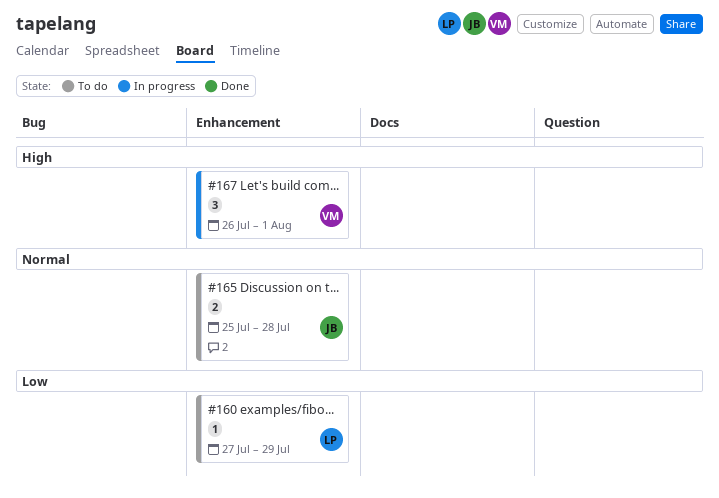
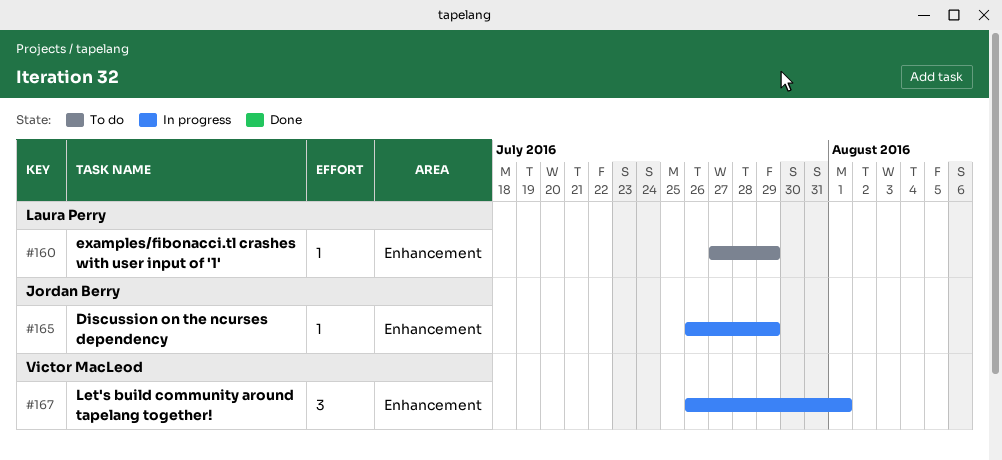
#165, status: To do -> In progress
#165, estimate: 2 -> 1
#165, start: Jul 25 -> Jul 26
#165, due: Jul 28 -> Jul 29

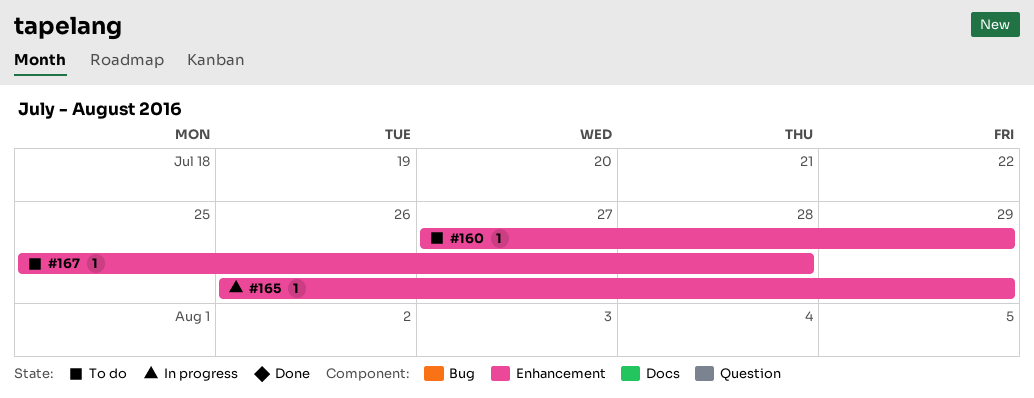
#167, status: In progress -> To do
#167, estimate: 3 -> 1
#167, start: Jul 26 -> Jul 25
#167, due: Aug 1 -> Jul 28

